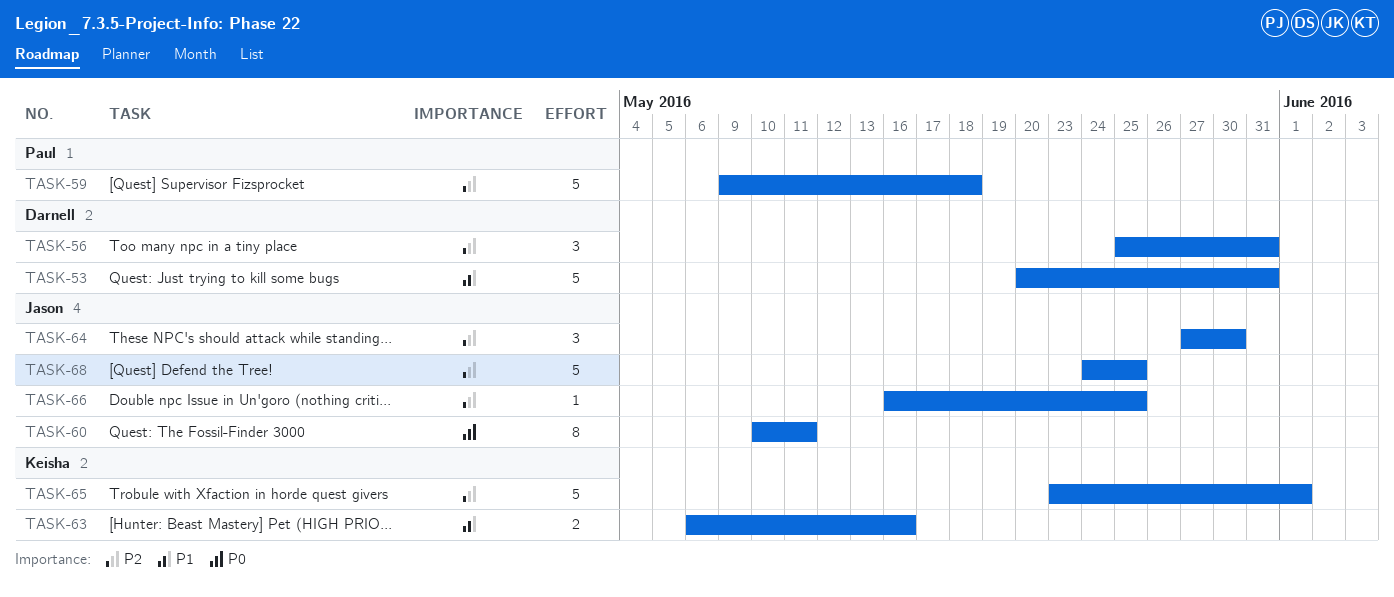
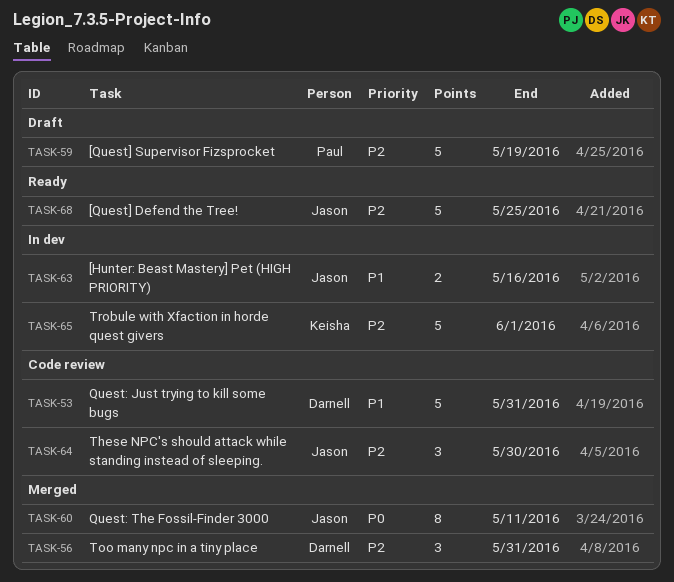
TASK-59, due: May 18 -> May 19
TASK-63, owner: Keisha -> Jason
TASK-66: present -> none

